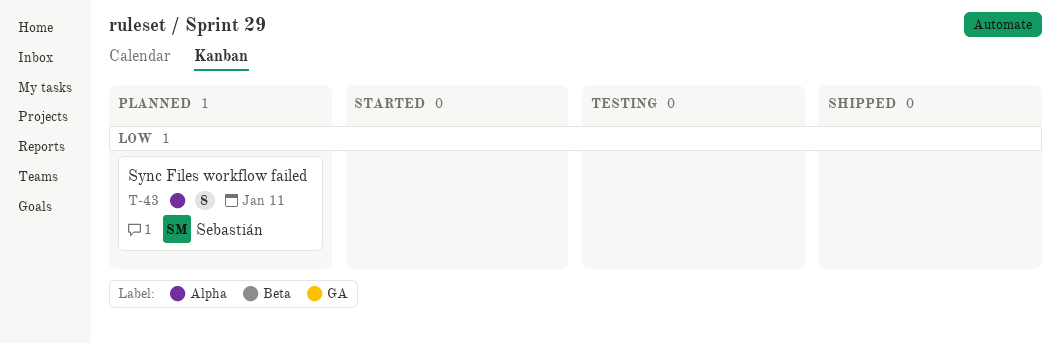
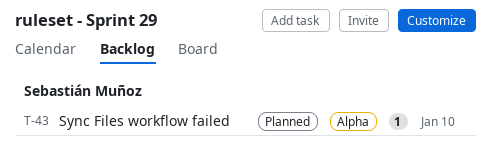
T-43, estimate: 8 -> 1
T-43, due: Jan 11 -> Jan 10

